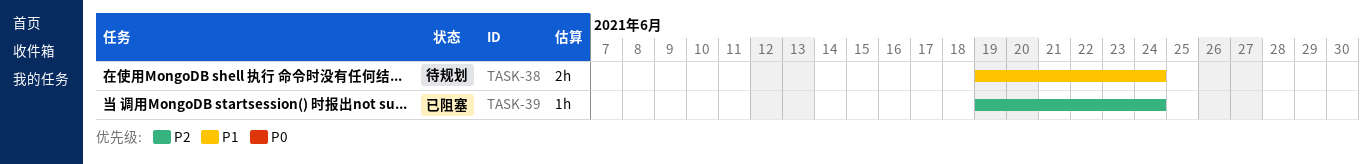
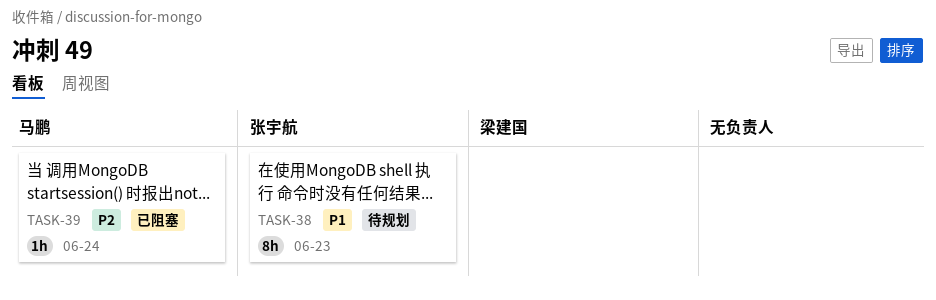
TASK-38, estimate: 2h -> 8h
TASK-38, due: Jun 24 -> Jun 23

